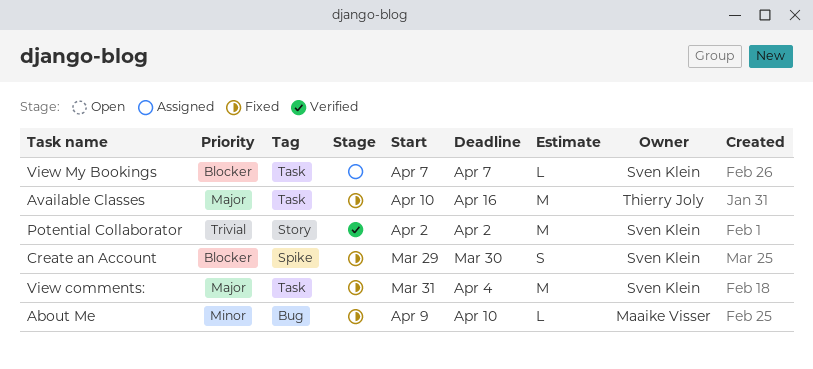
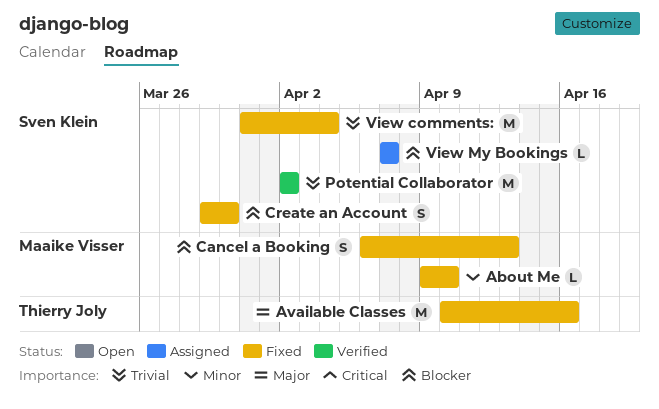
Cancel a Booking: none -> present
View comments:, priority: Major -> Trivial

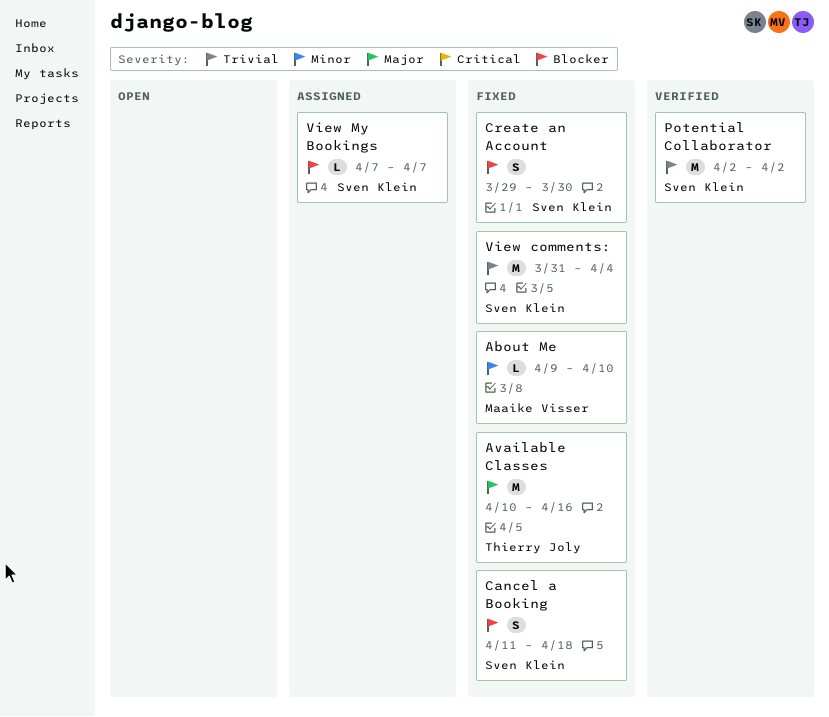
Cancel a Booking, owner: Maaike Visser -> Sven Klein
Cancel a Booking, start: Apr 6 -> Apr 11
Cancel a Booking, due: Apr 13 -> Apr 18

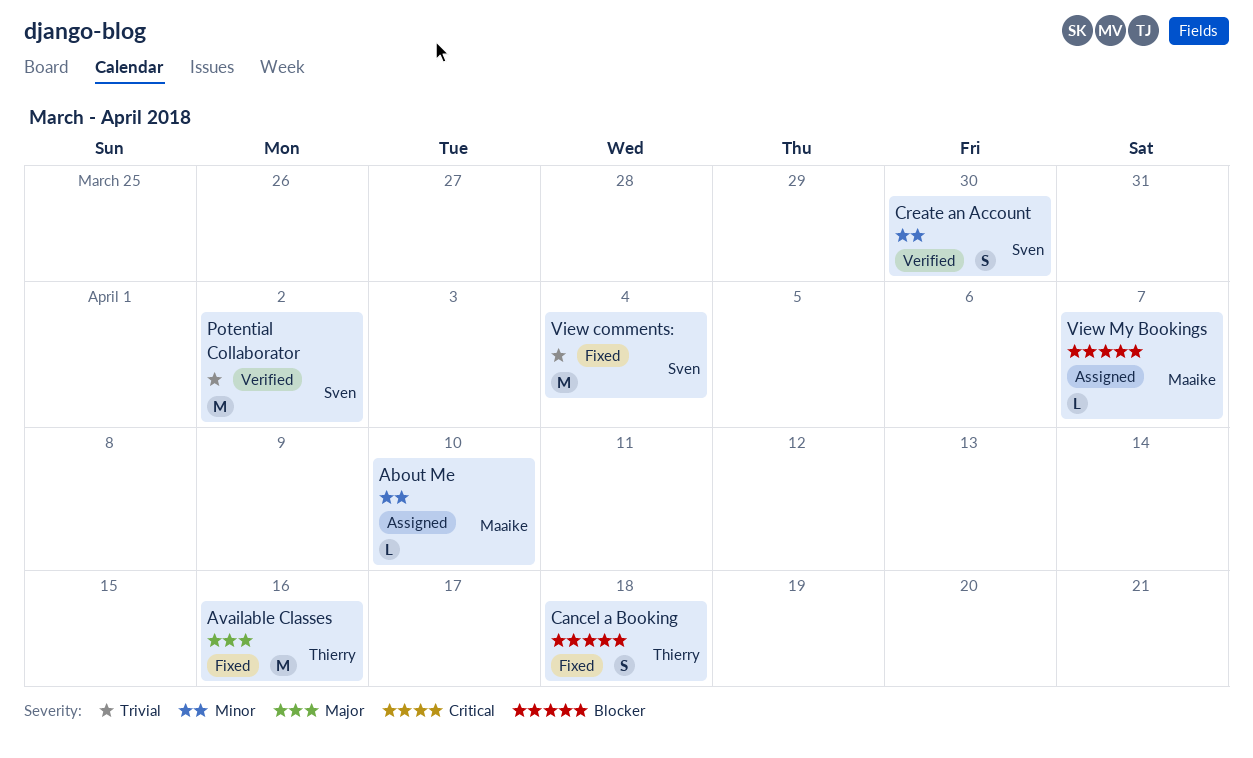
About Me, status: Fixed -> Assigned
Cancel a Booking, owner: Sven Klein -> Thierry Joly
Create an Account, status: Fixed -> Verified
Create an Account, priority: Blocker -> Minor
View My Bookings, owner: Sven Klein -> Maaike Visser

